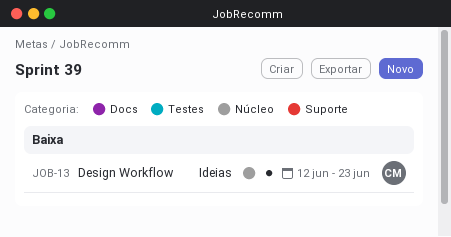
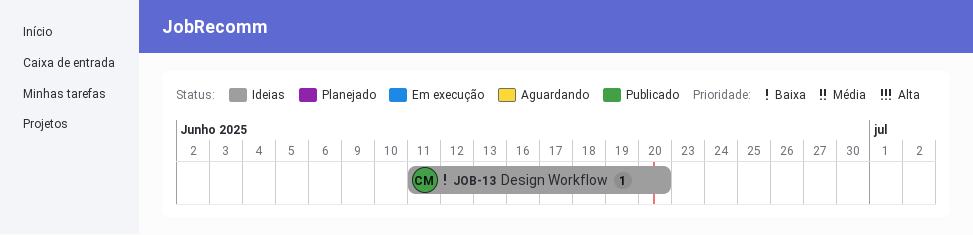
JOB-13, start: Jun 12 -> Jun 11
JOB-13, due: Jun 23 -> Jun 20

